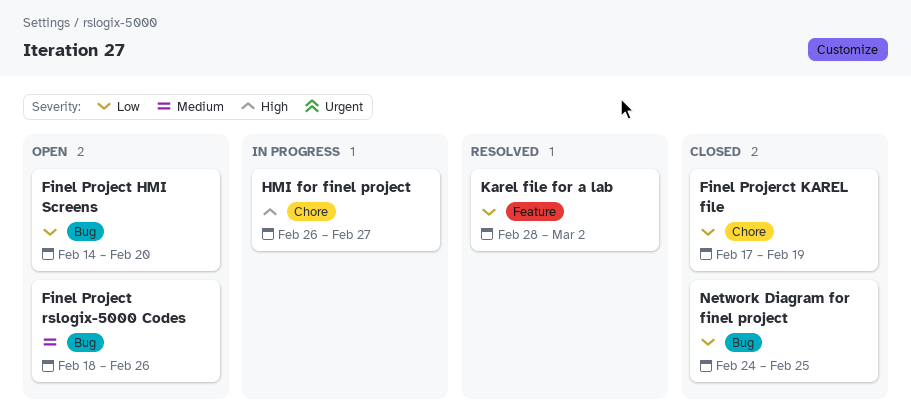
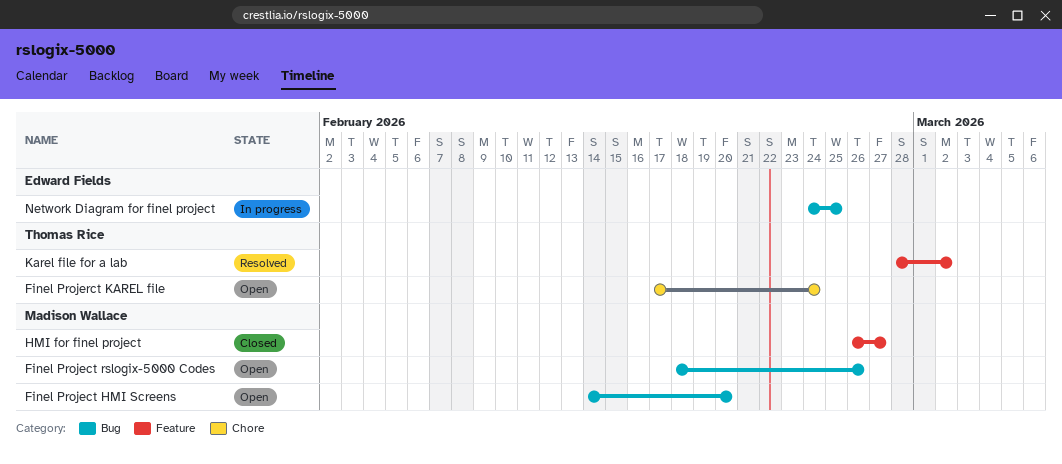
Finel Projerct KAREL file, status: Closed -> Open
Finel Projerct KAREL file, due: Feb 19 -> Feb 24
HMI for finel project, status: In progress -> Closed
HMI for finel project, label: Chore -> Feature
Network Diagram for finel project, status: Closed -> In progress

